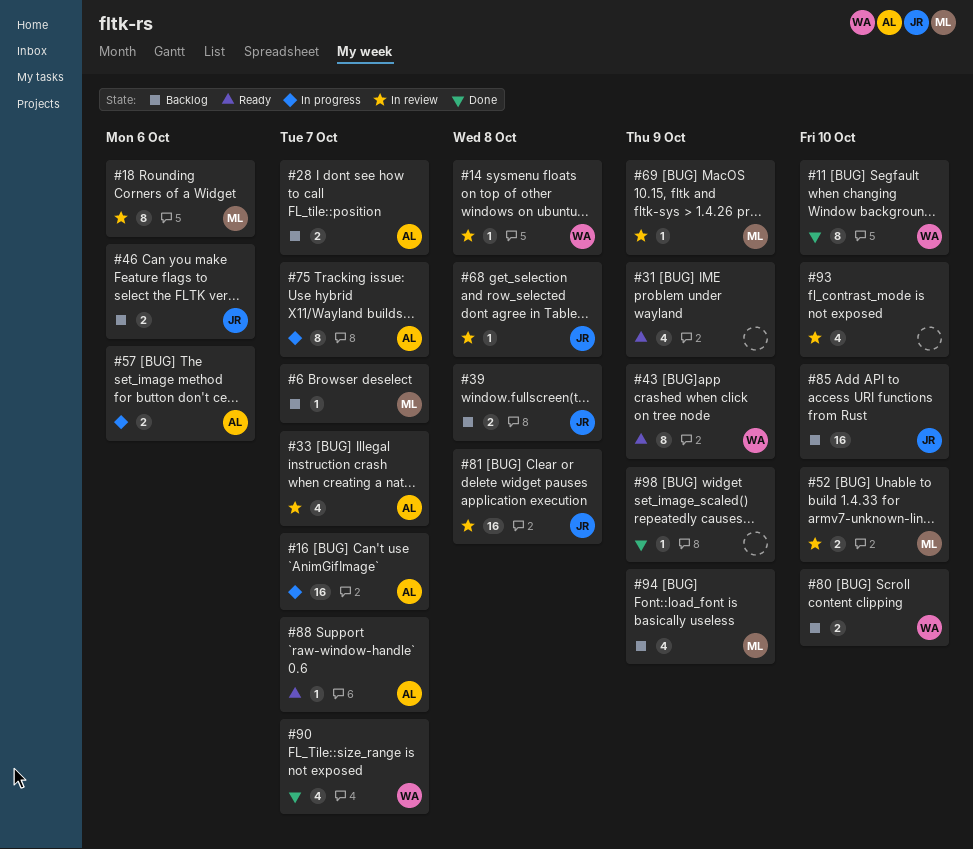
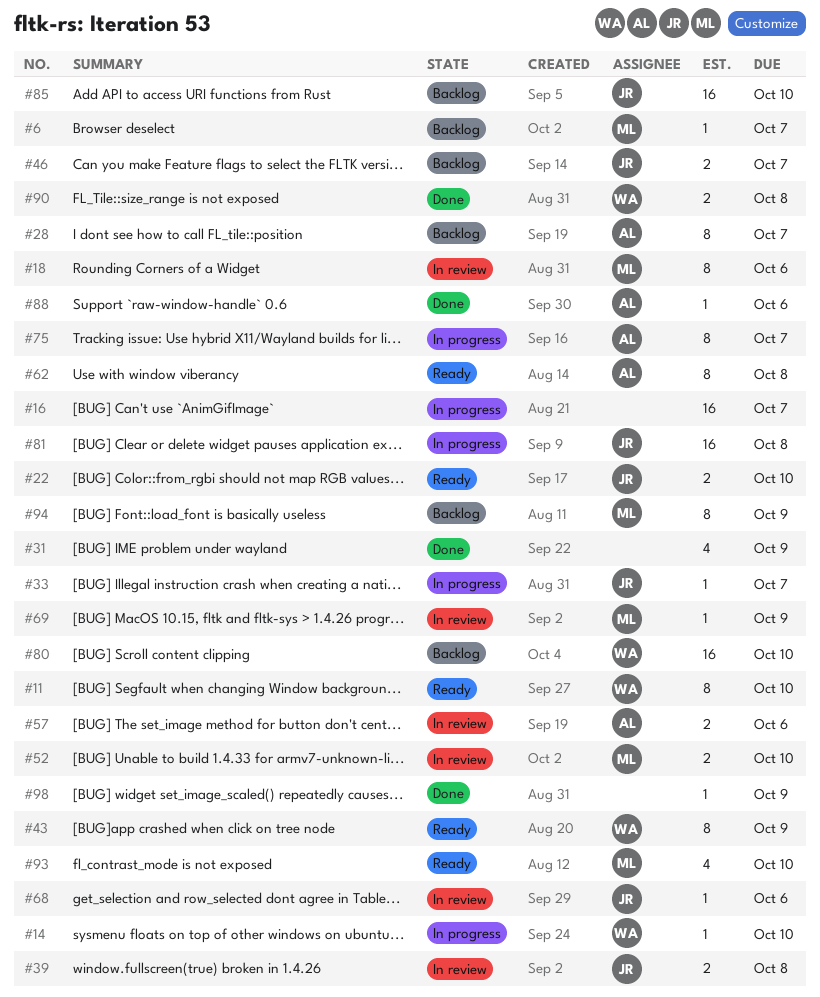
#11, status: Done -> Ready
#14, status: In review -> In progress
#14, due: Oct 8 -> Oct 10
#16, owner: AL -> none
#22: none -> present
#28, estimate: 2 -> 8
#31, status: Ready -> Done
#33, status: In review -> In progress
#33, owner: AL -> JR
#33, estimate: 4 -> 1
#39, status: Backlog -> In review
#46, due: Oct 6 -> Oct 7
#57, status: In progress -> In review
#62: none -> present
#68, due: Oct 8 -> Oct 6
#80, estimate: 2 -> 16
#81, status: In review -> In progress
#88, status: Ready -> Done
#88, due: Oct 7 -> Oct 6
#90, estimate: 4 -> 2
#90, due: Oct 7 -> Oct 8
#93, status: In review -> Ready
#93, owner: none -> ML
#94, estimate: 4 -> 8

